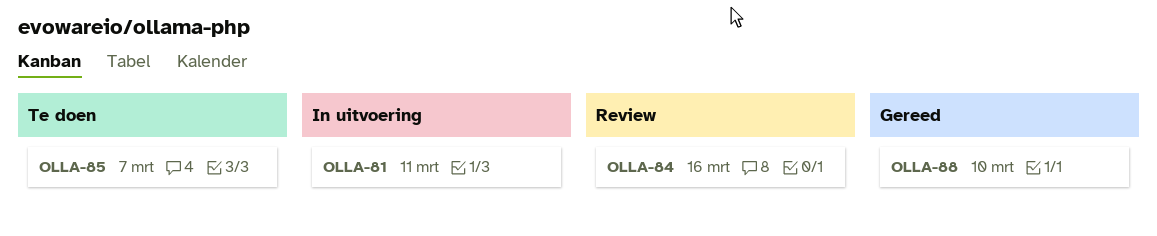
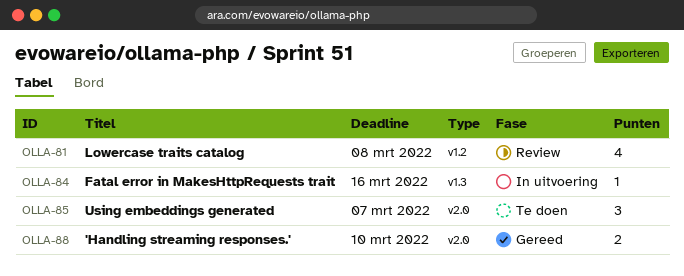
OLLA-81, status: In uitvoering -> Review
OLLA-81, due: Mar 11 -> Mar 8
OLLA-84, status: Review -> In uitvoering

